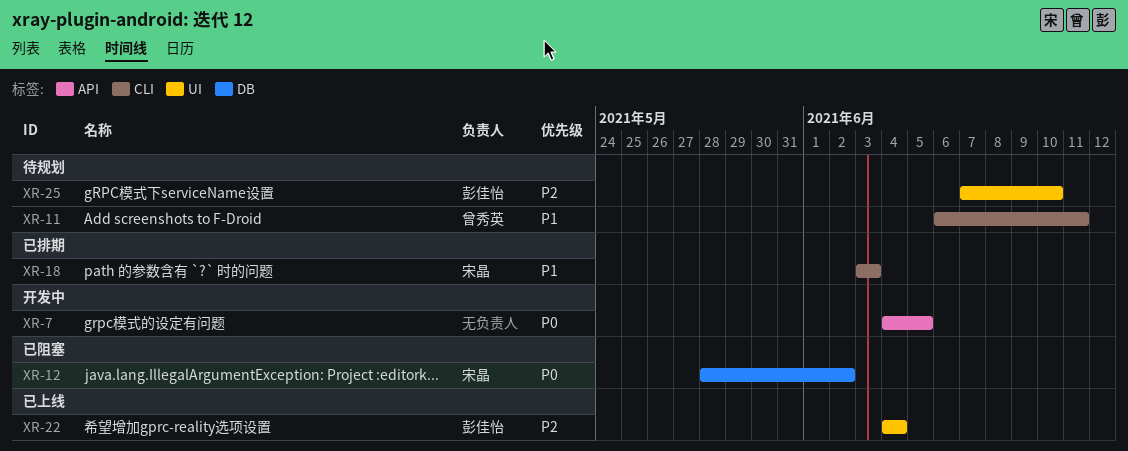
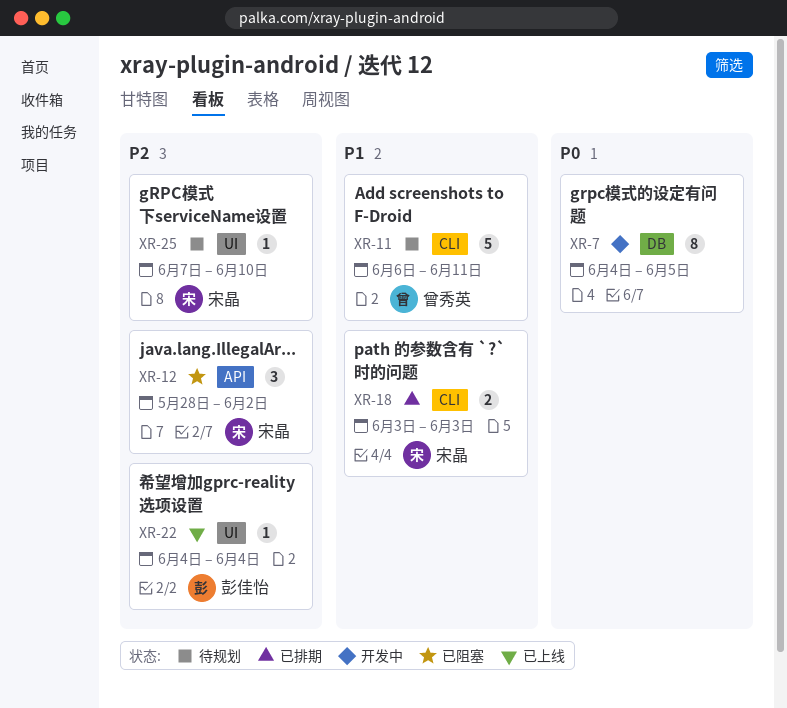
XR-7, label: API -> DB
XR-12, priority: P0 -> P2
XR-12, label: DB -> API
XR-25, owner: 彭佳怡 -> 宋晶

